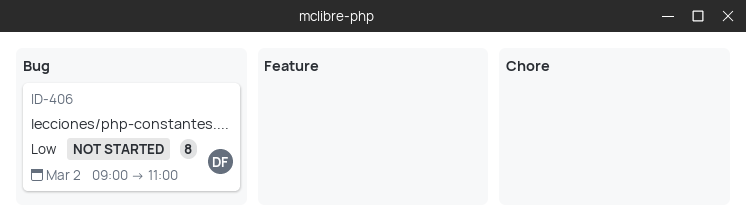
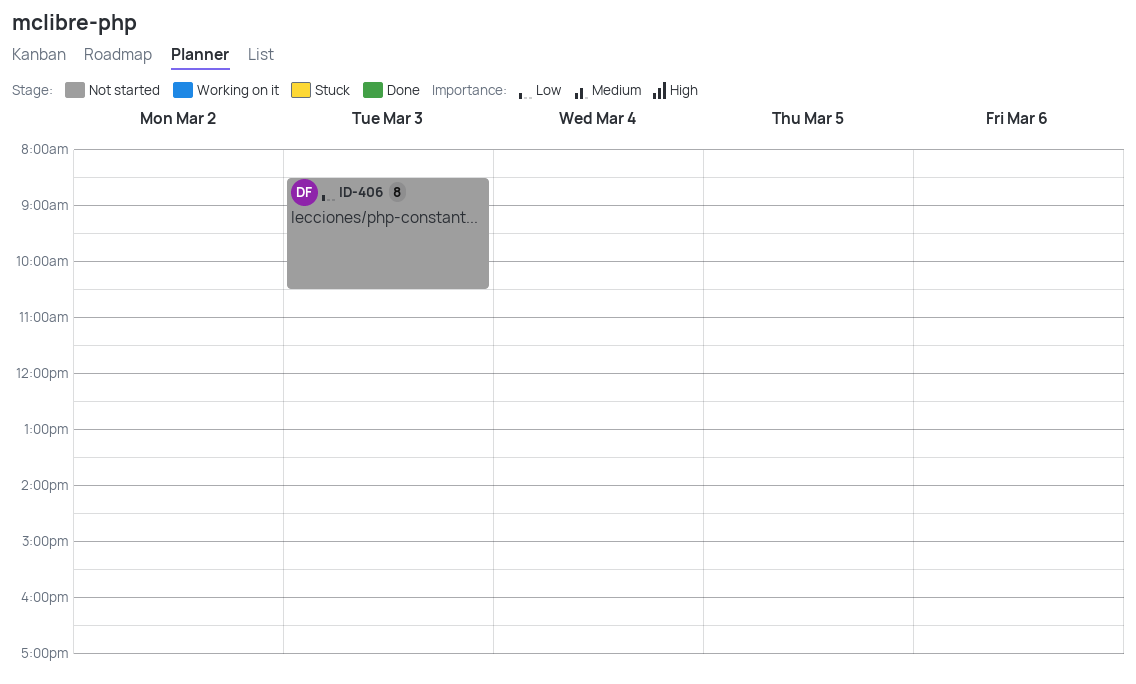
ID-406, day: Mar 2 -> Mar 3
ID-406, begins: 09:00 -> 08:30
ID-406, ends: 11:00 -> 10:30

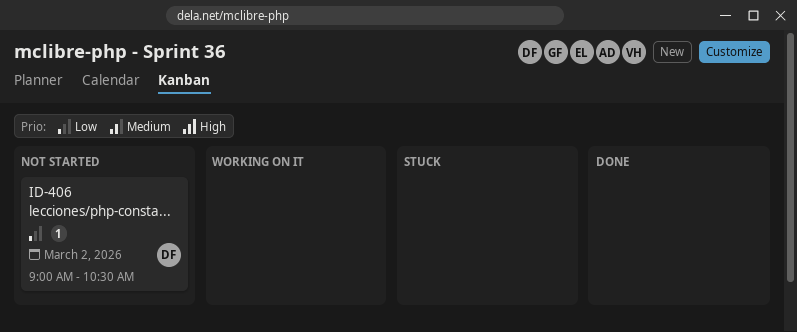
ID-406, estimate: 8 -> 1
ID-406, day: Mar 3 -> Mar 2
ID-406, begins: 08:30 -> 09:00

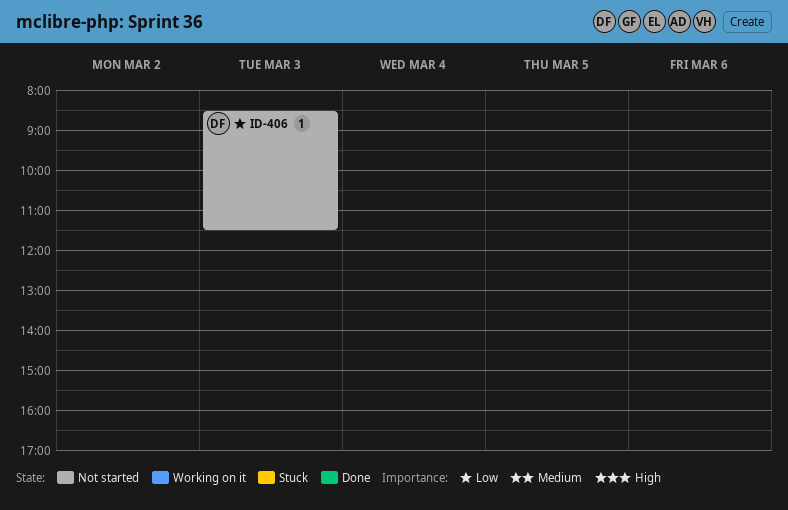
ID-406, day: Mar 2 -> Mar 3
ID-406, begins: 09:00 -> 08:30
ID-406, ends: 10:30 -> 11:30

